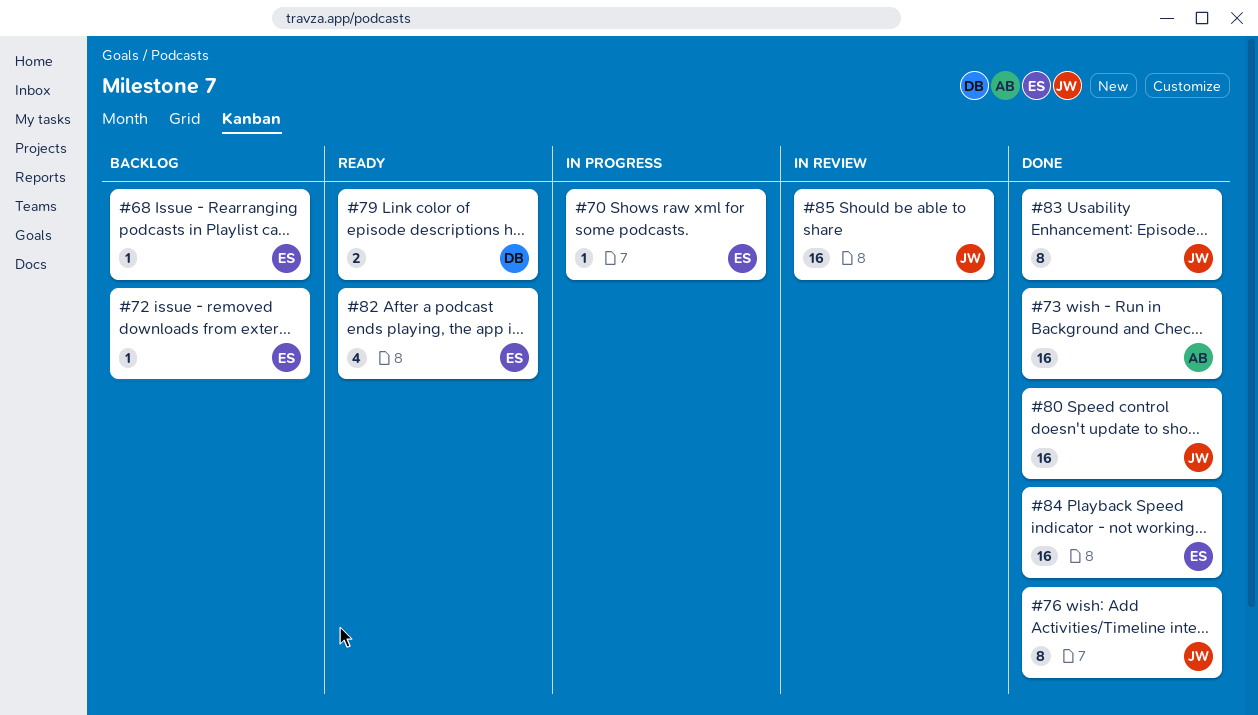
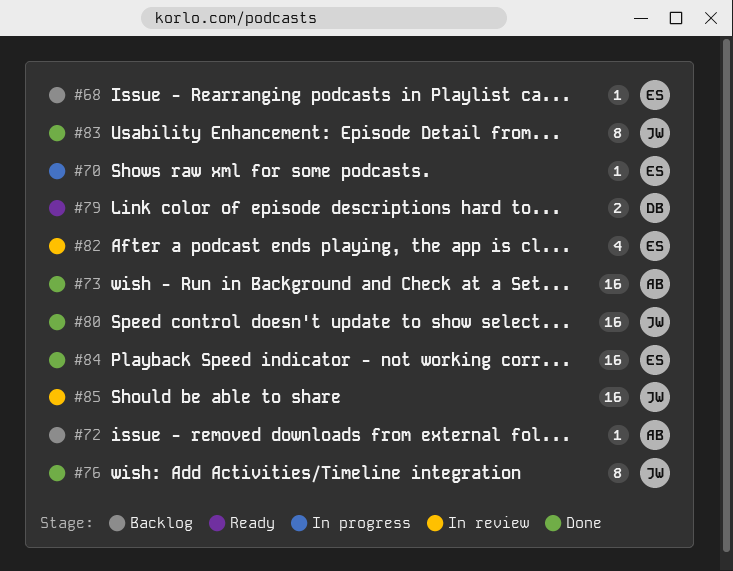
#72, owner: ES -> AB
#82, status: Ready -> In review

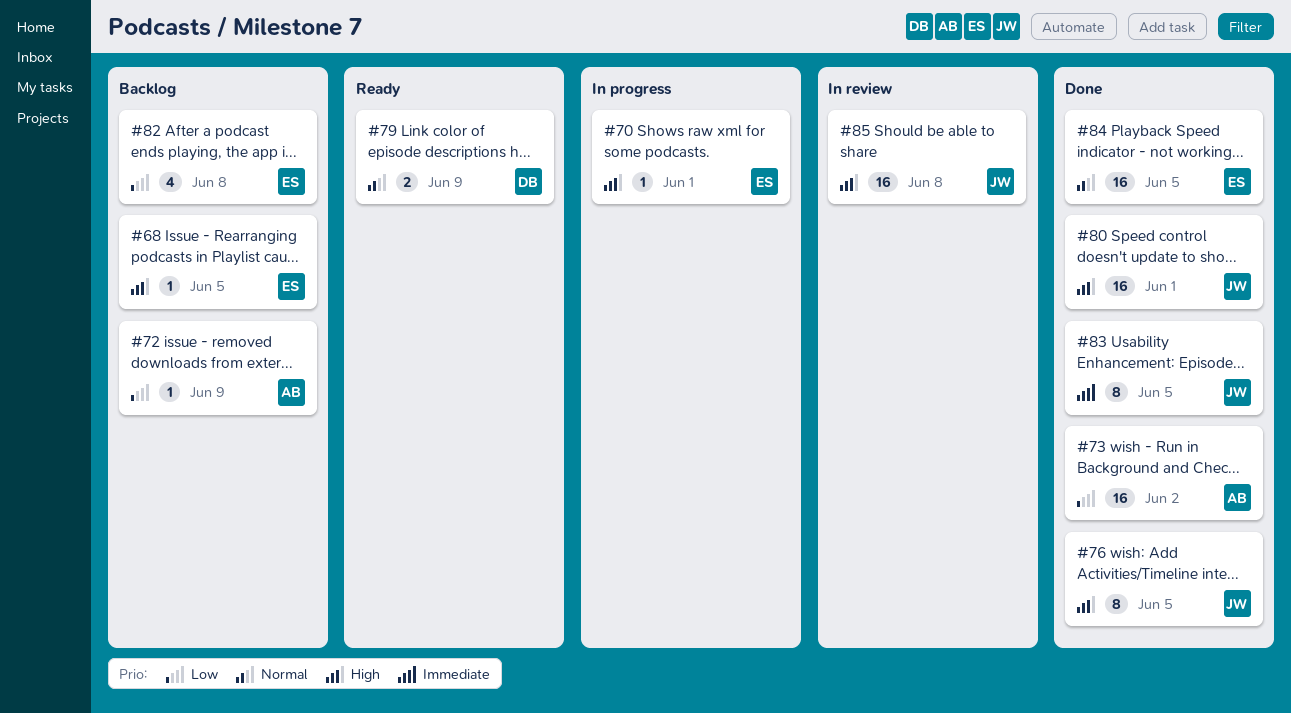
#82, status: In review -> Backlog

